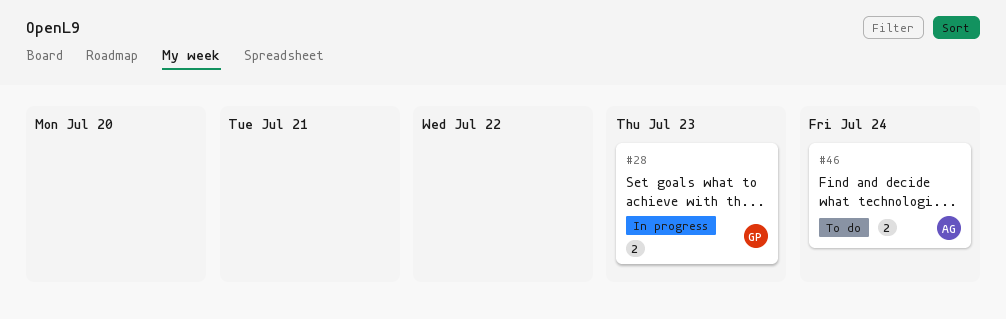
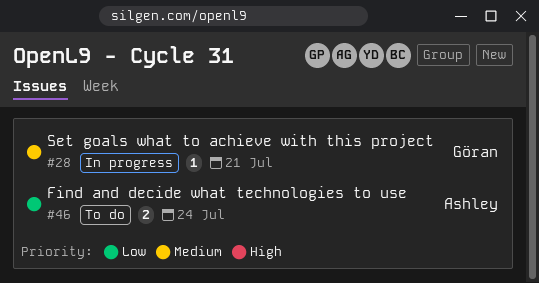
#28, estimate: 2 -> 1
#28, due: Jul 23 -> Jul 21

